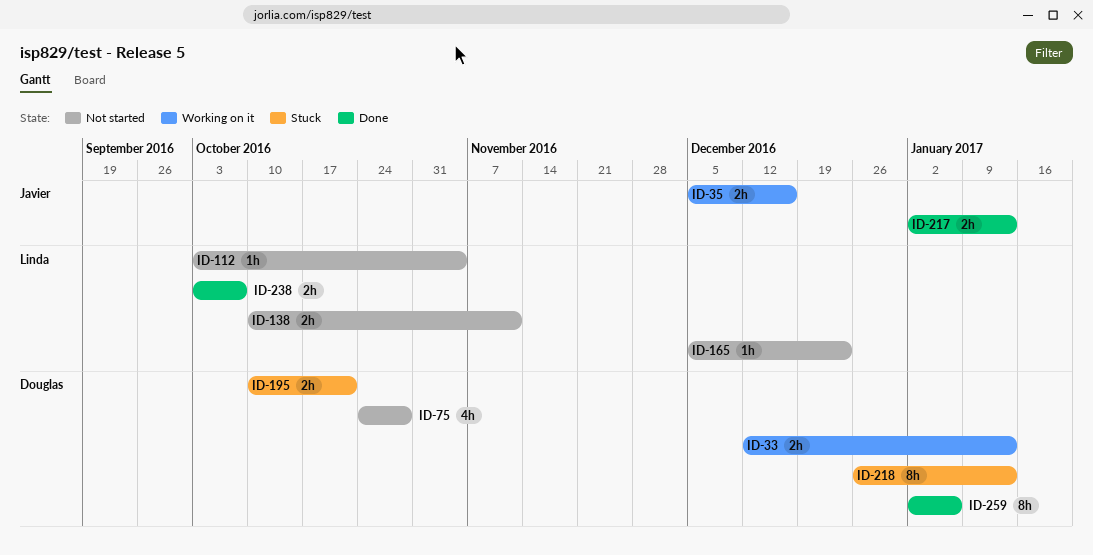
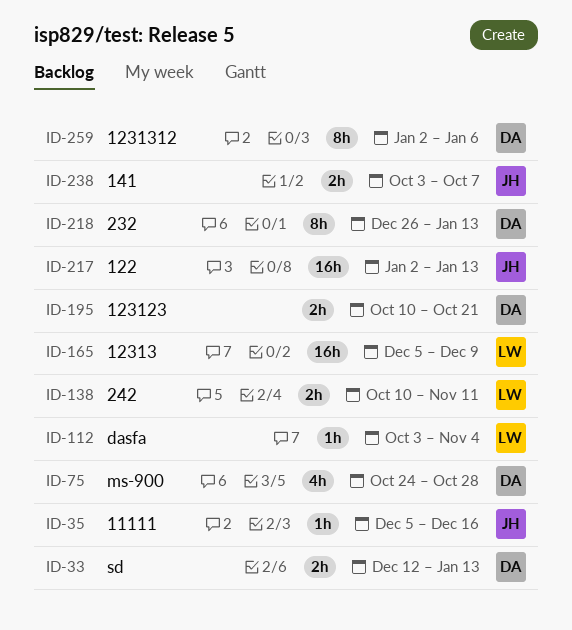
ID-35, estimate: 2h -> 1h
ID-165, estimate: 1h -> 16h
ID-165, due: Dec 23 -> Dec 9
ID-217, estimate: 2h -> 16h
ID-238, owner: Linda -> Javier

